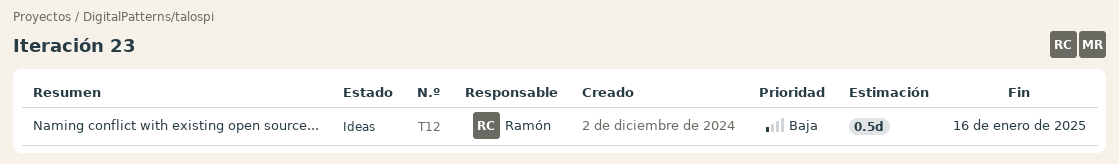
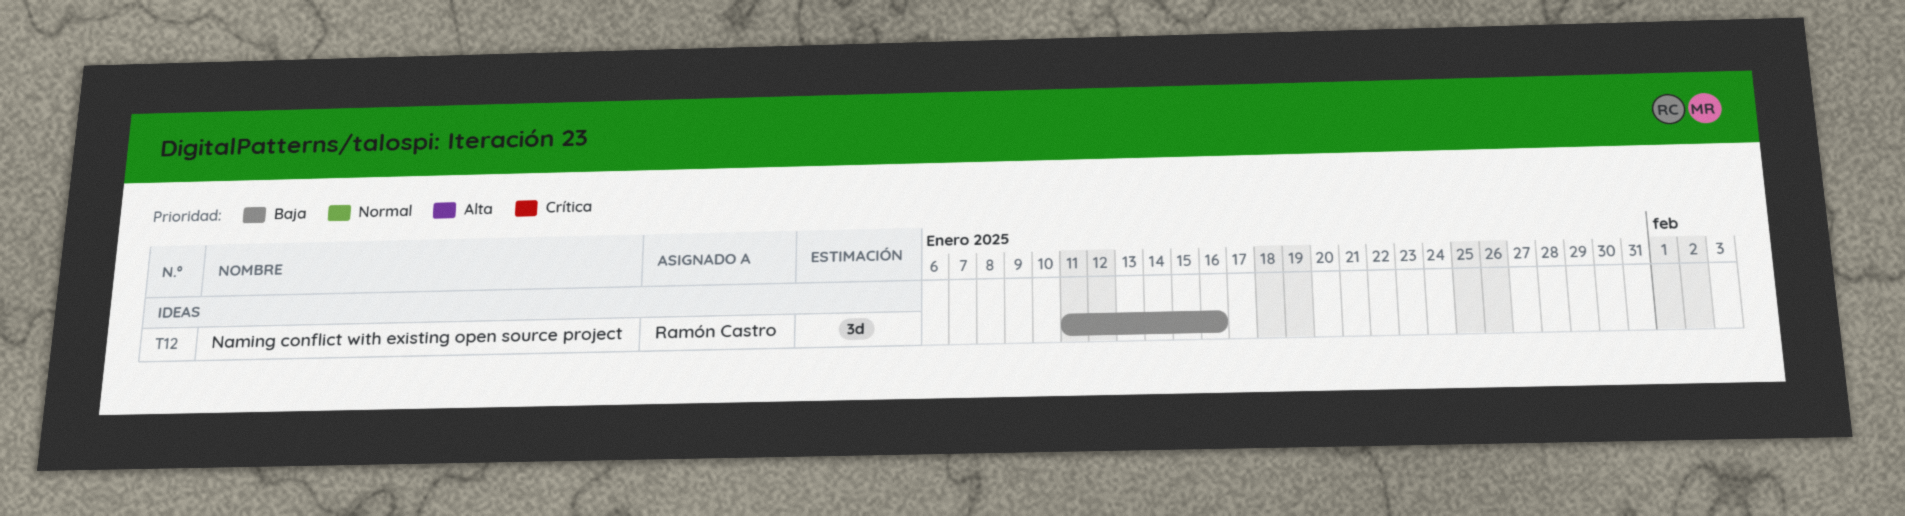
T12, estimate: 0.5d -> 3d

